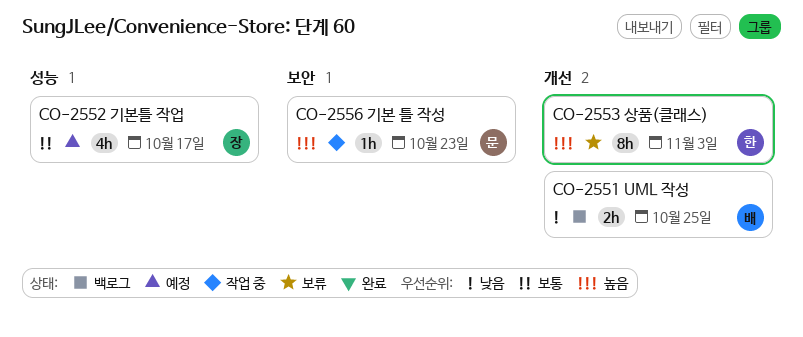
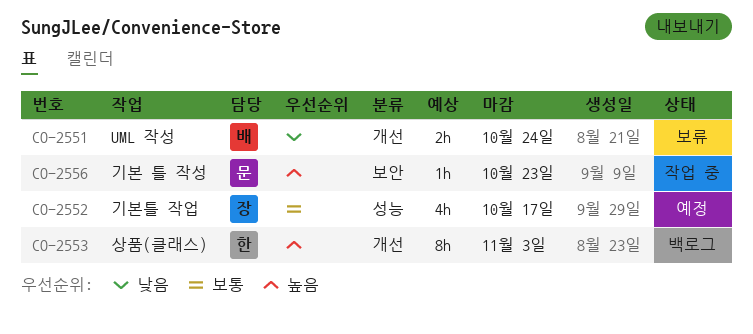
CO-2551, status: 백로그 -> 보류
CO-2551, due: Oct 25 -> Oct 24
CO-2553, status: 보류 -> 백로그

